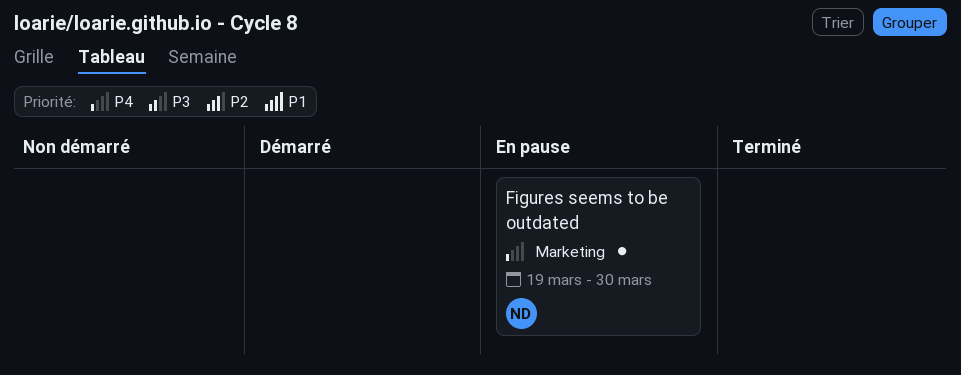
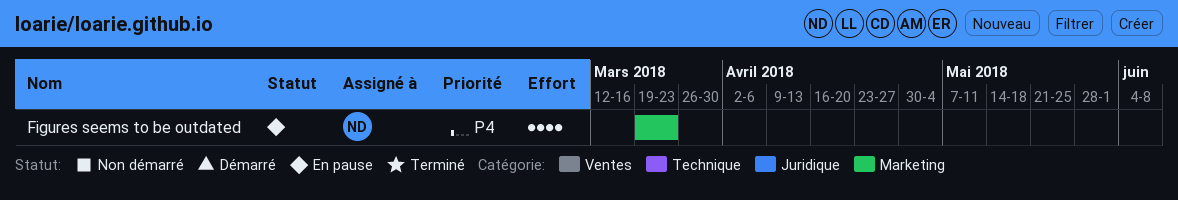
Figures seems to be outdated, estimate: 1 -> 4
Figures seems to be outdated, due: Mar 30 -> Mar 23

